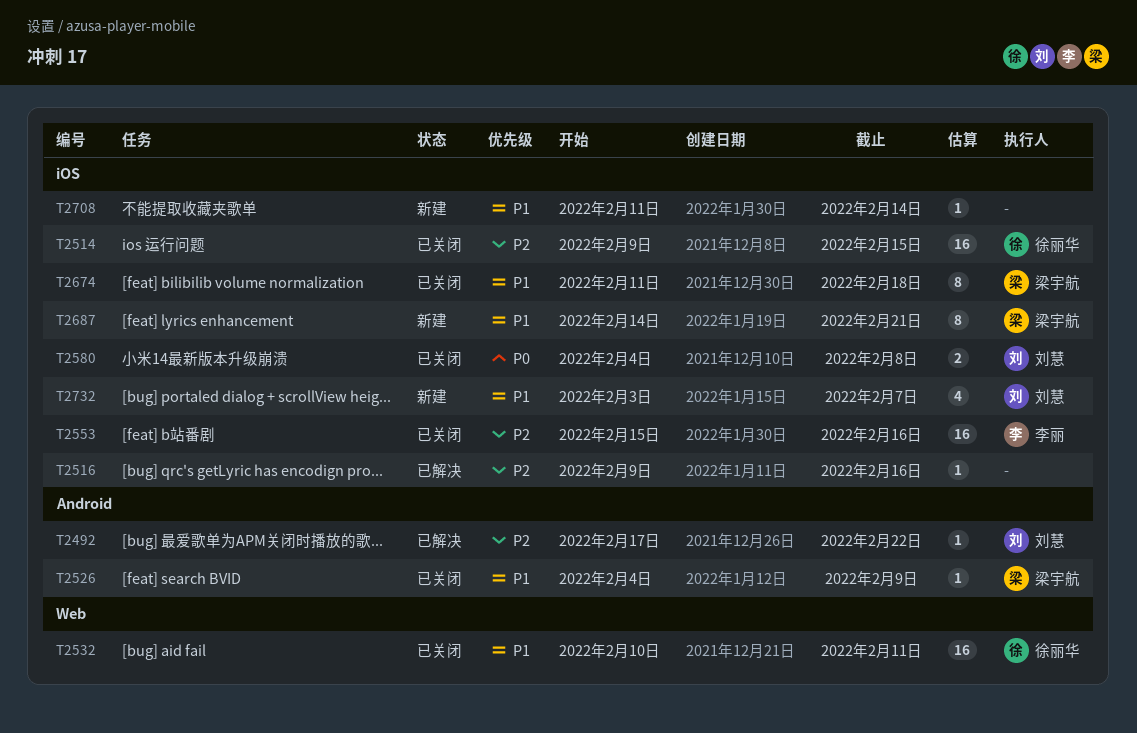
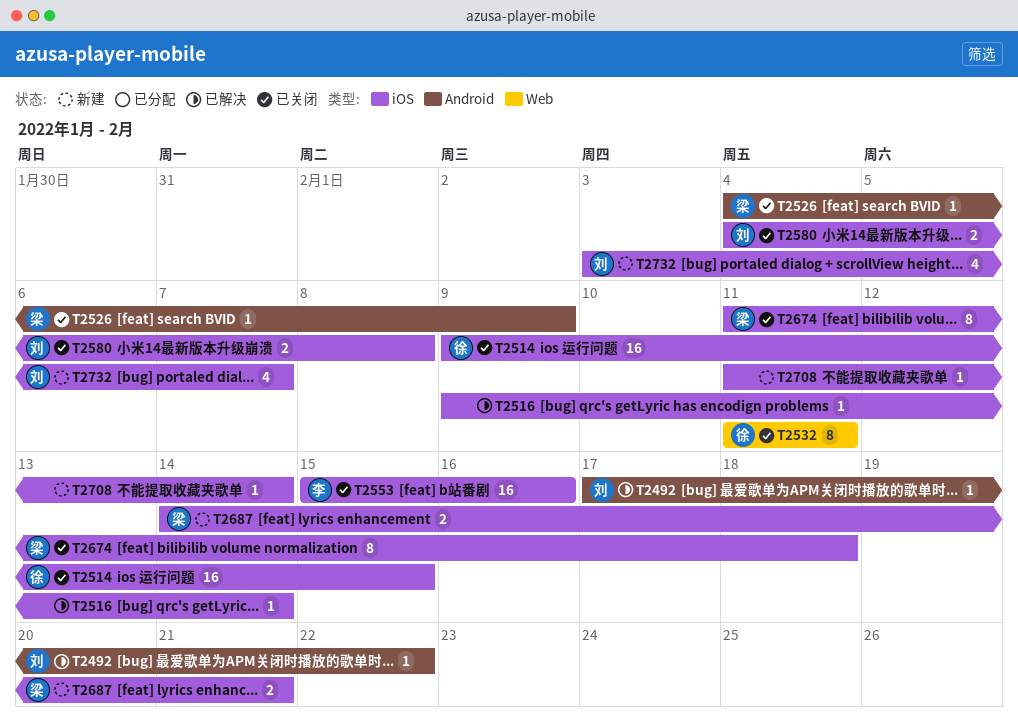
T2516, due: Feb 16 -> Feb 14
T2532, estimate: 16 -> 8
T2532, start: Feb 10 -> Feb 11
T2687, estimate: 8 -> 2

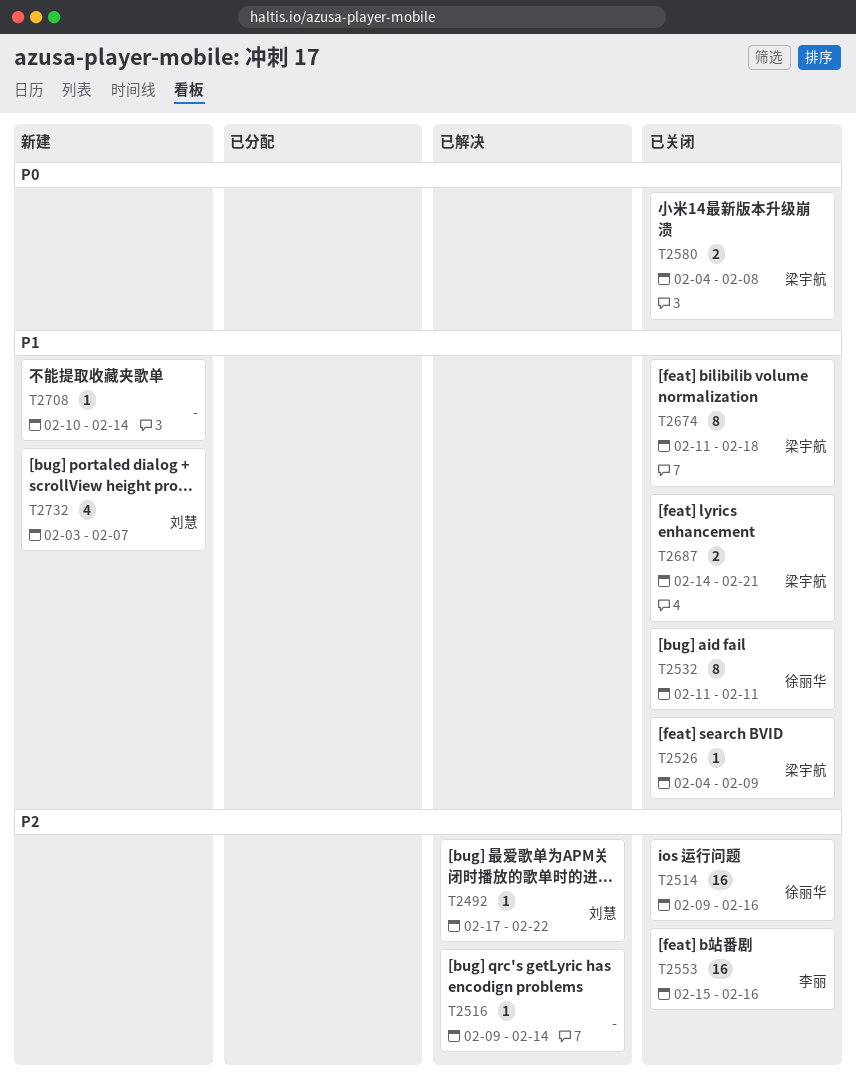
T2514, due: Feb 15 -> Feb 16
T2580, owner: 刘慧 -> 梁宇航
T2687, status: 新建 -> 已关闭
T2708, start: Feb 11 -> Feb 10

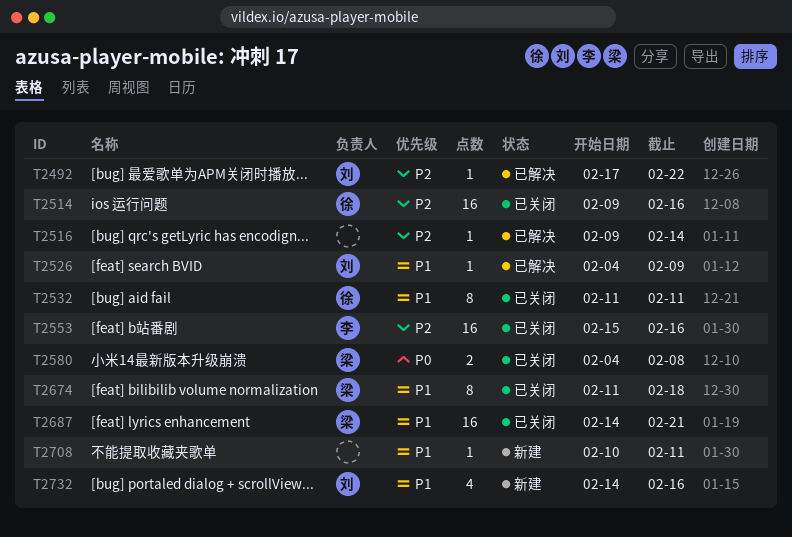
T2526, status: 已关闭 -> 已解决
T2526, owner: 梁宇航 -> 刘慧
T2687, estimate: 2 -> 16
T2708, due: Feb 14 -> Feb 11
T2732, start: Feb 3 -> Feb 14
T2732, due: Feb 7 -> Feb 16

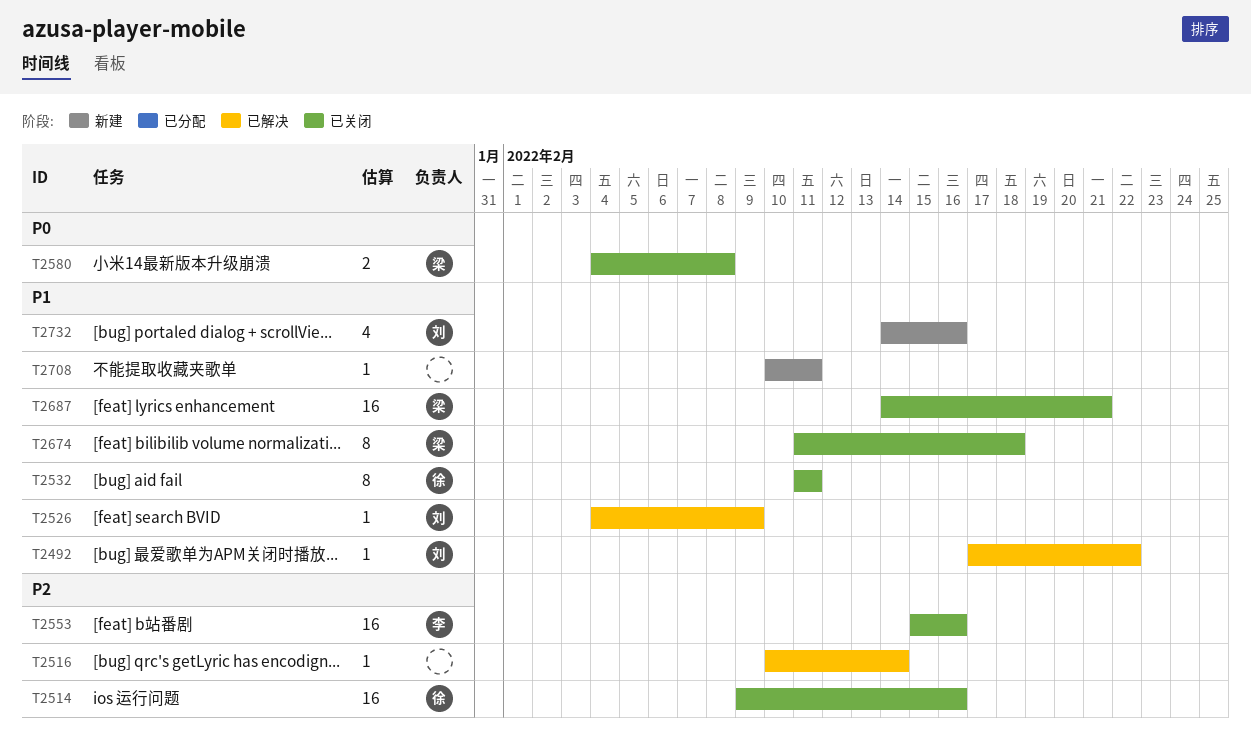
T2492, priority: P2 -> P1
T2516, start: Feb 9 -> Feb 10

